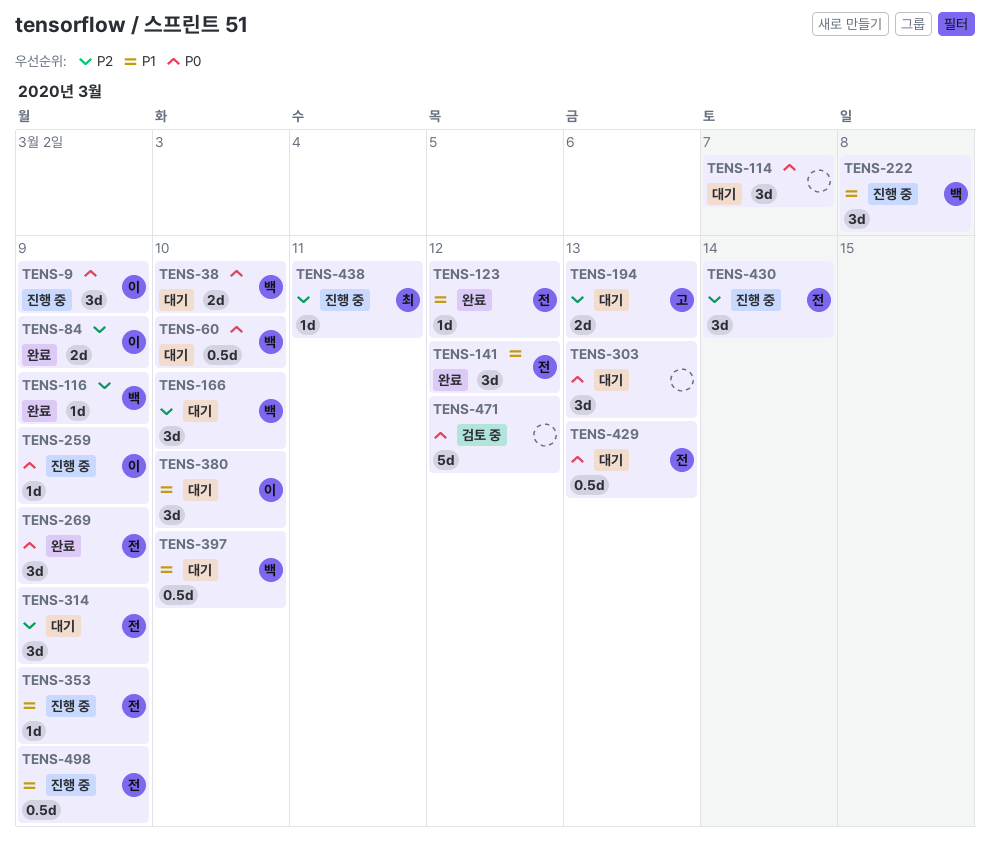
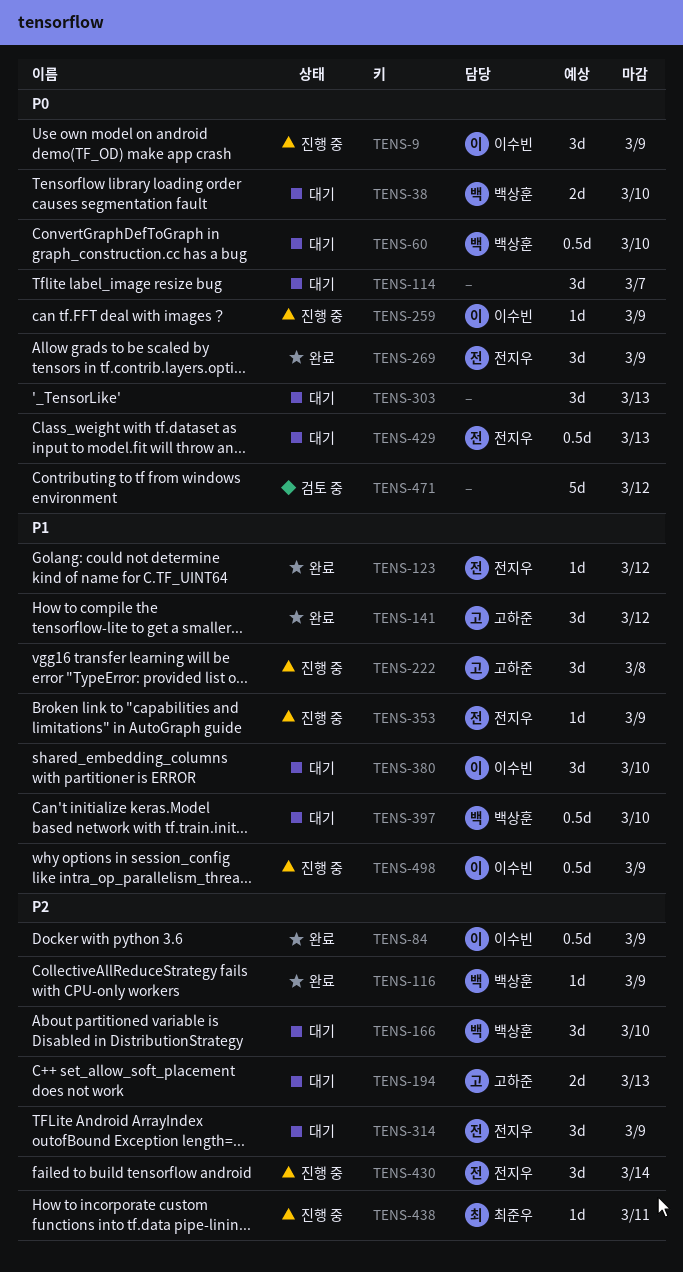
TENS-84, estimate: 2d -> 0.5d
TENS-141, owner: 전지우 -> 고하준
TENS-222, owner: 백상훈 -> 고하준
TENS-498, owner: 전지우 -> 이수빈

